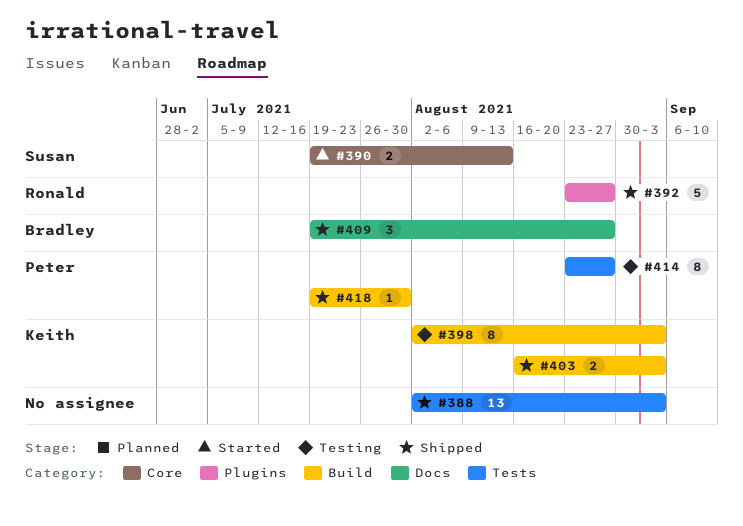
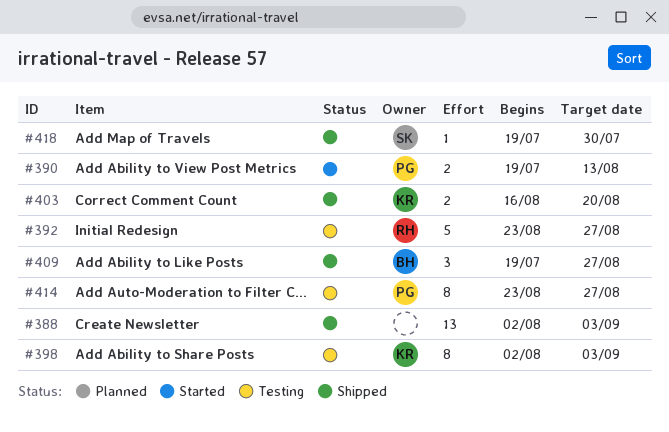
#390, owner: Susan -> Peter
#392, status: Shipped -> Testing
#403, due: Sep 3 -> Aug 20
#418, owner: Peter -> Susan

